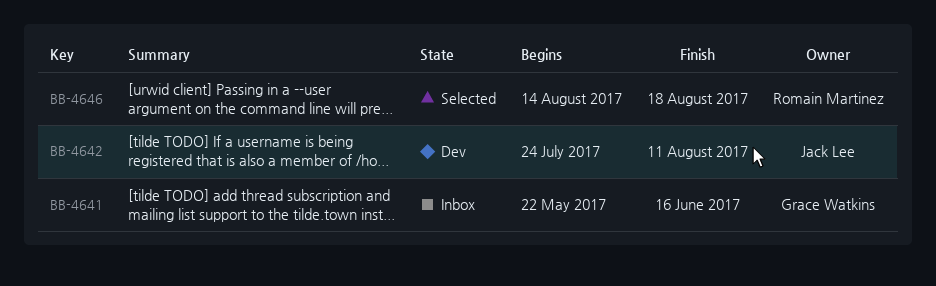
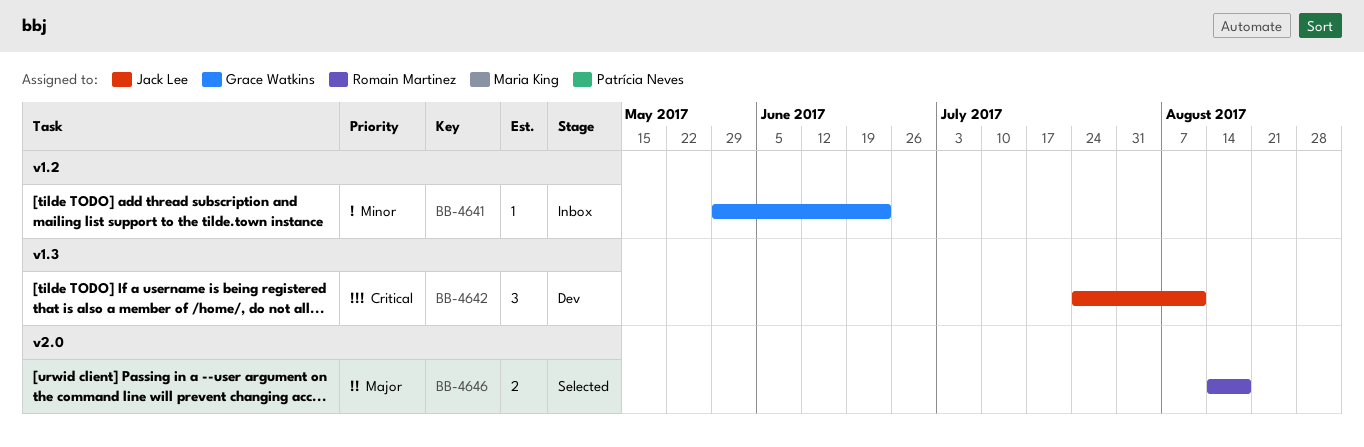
BB-4641, start: May 22 -> May 29
BB-4641, due: Jun 16 -> Jun 23

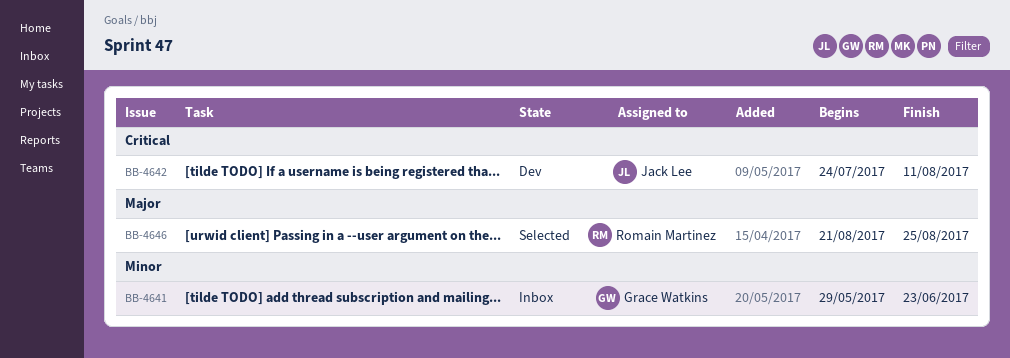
BB-4646, start: Aug 14 -> Aug 21
BB-4646, due: Aug 18 -> Aug 25

